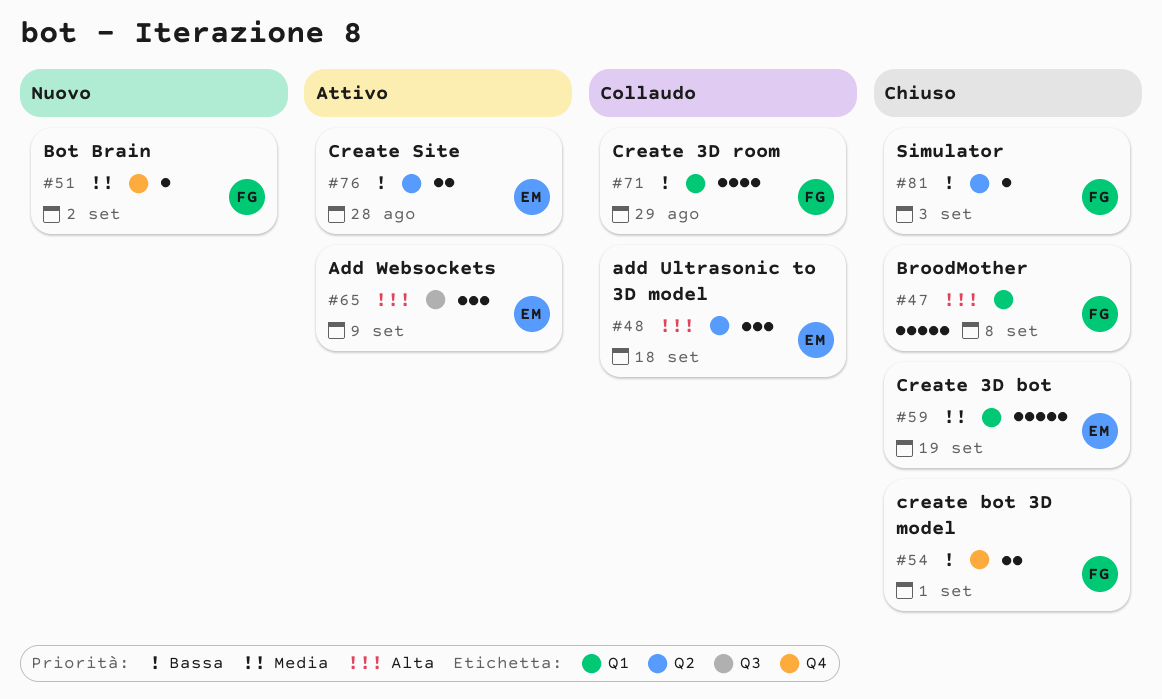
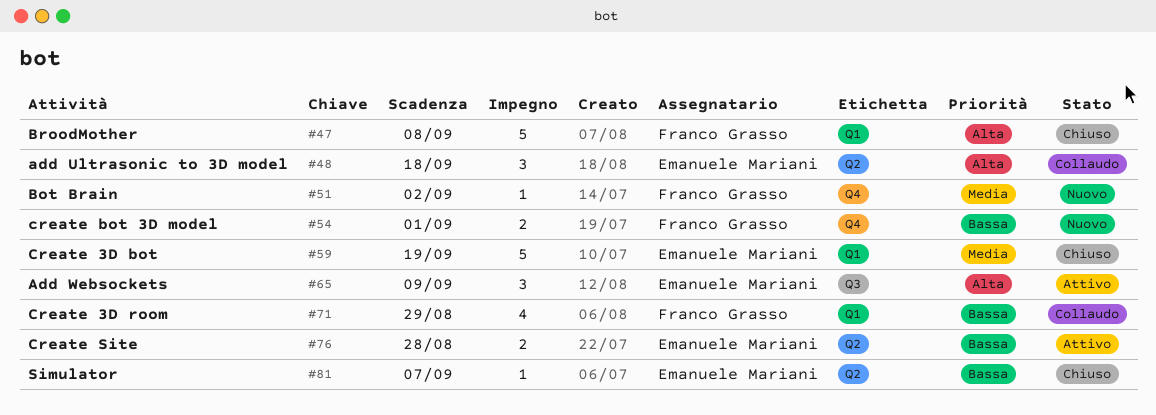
#54, status: Chiuso -> Nuovo
#81, owner: Franco Grasso -> Emanuele Mariani
#81, due: Sep 3 -> Sep 7

